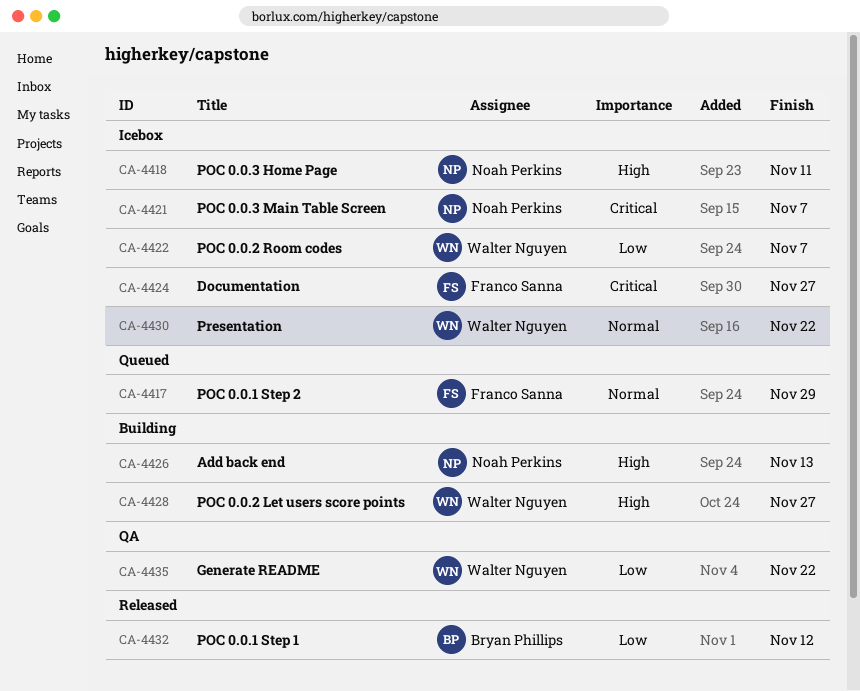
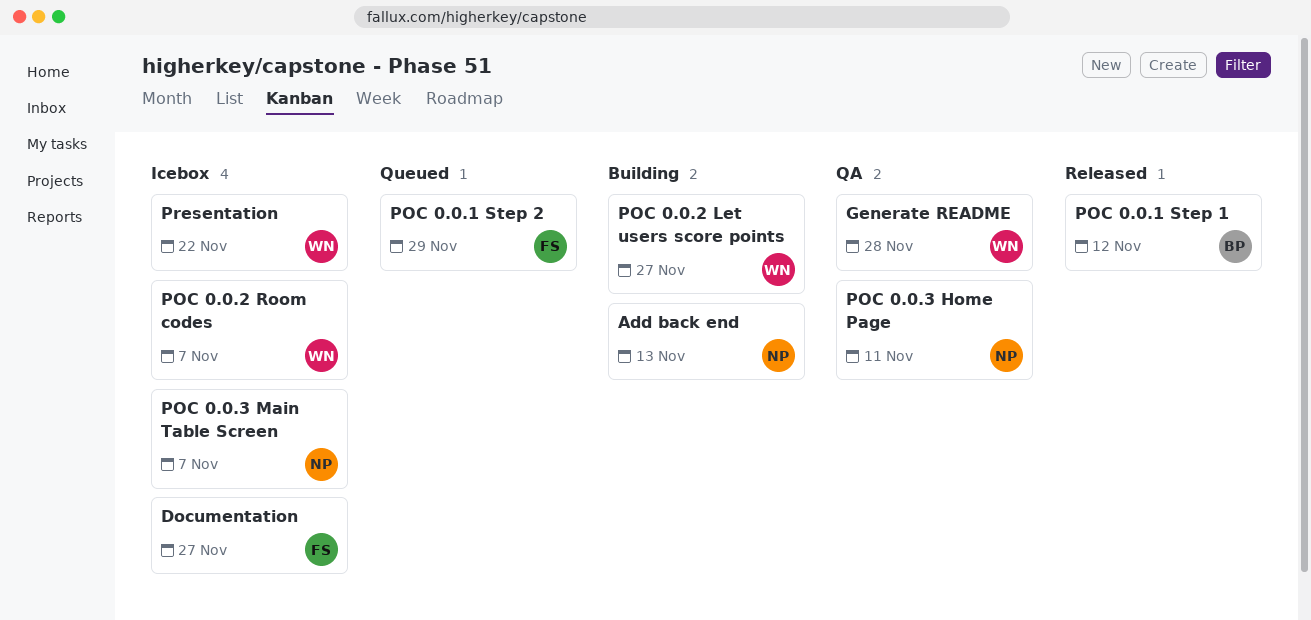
Generate README, due: Nov 22 -> Nov 28
POC 0.0.3 Home Page, status: Icebox -> QA

